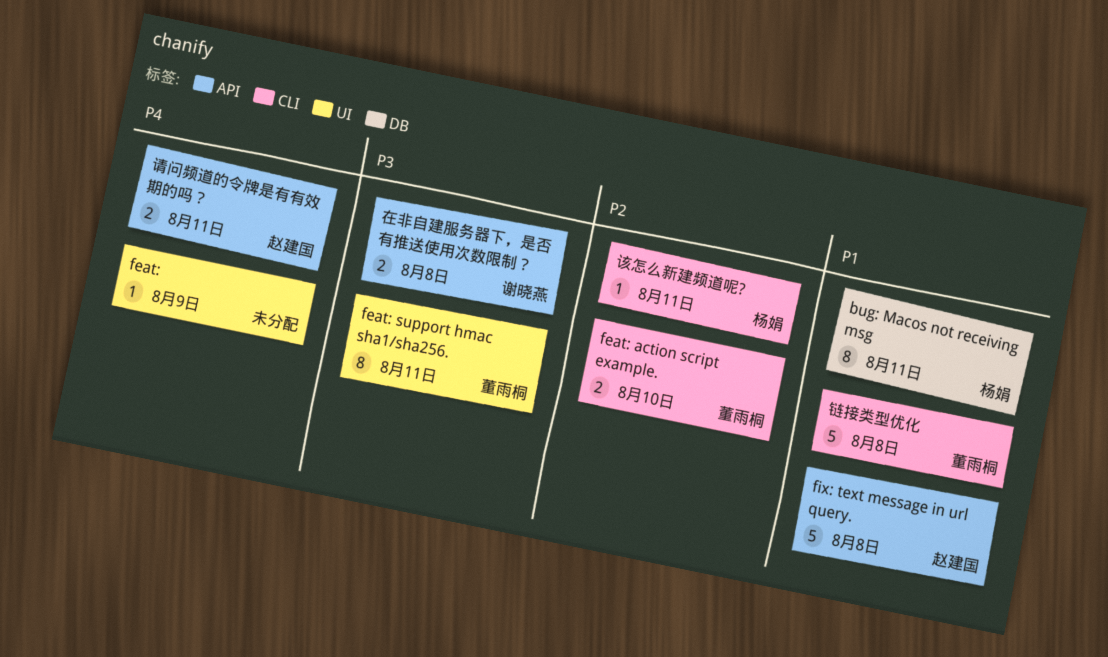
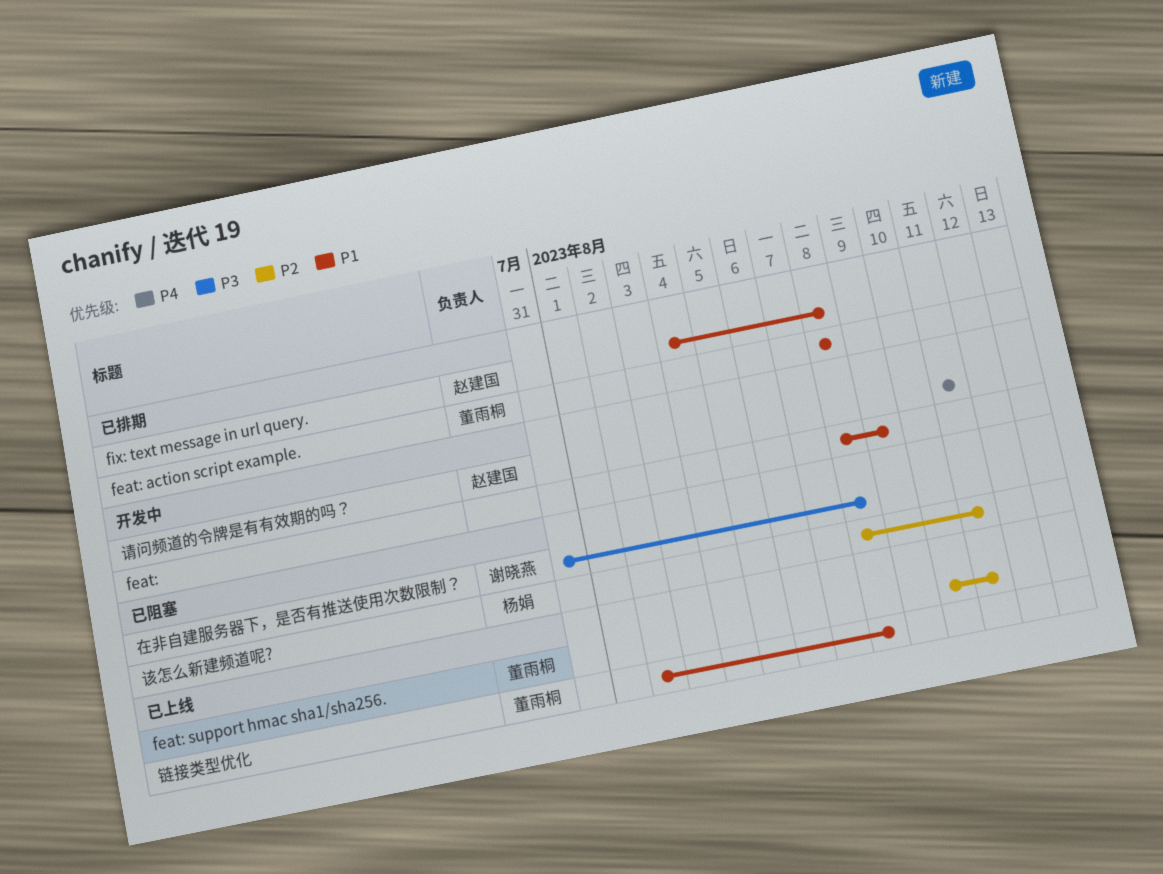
bug: Macos not receiving msg: present -> none
feat:, priority: P4 -> P1
feat: action script example., priority: P2 -> P1
feat: action script example., due: Aug 10 -> Aug 8
feat: support hmac sha1/sha256., priority: P3 -> P2

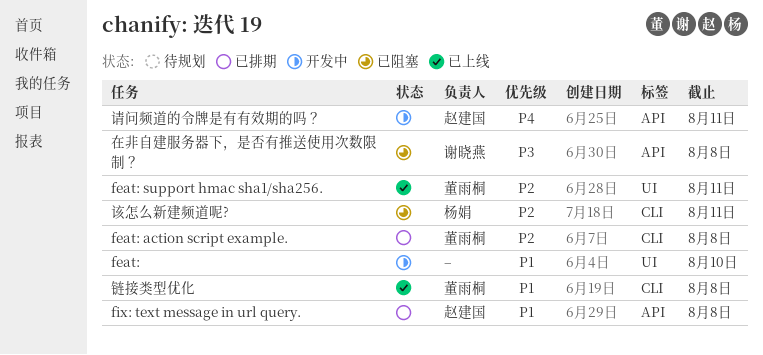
feat:, due: Aug 9 -> Aug 10
feat: action script example., priority: P1 -> P2

